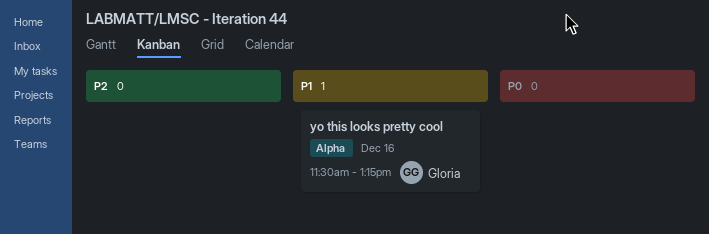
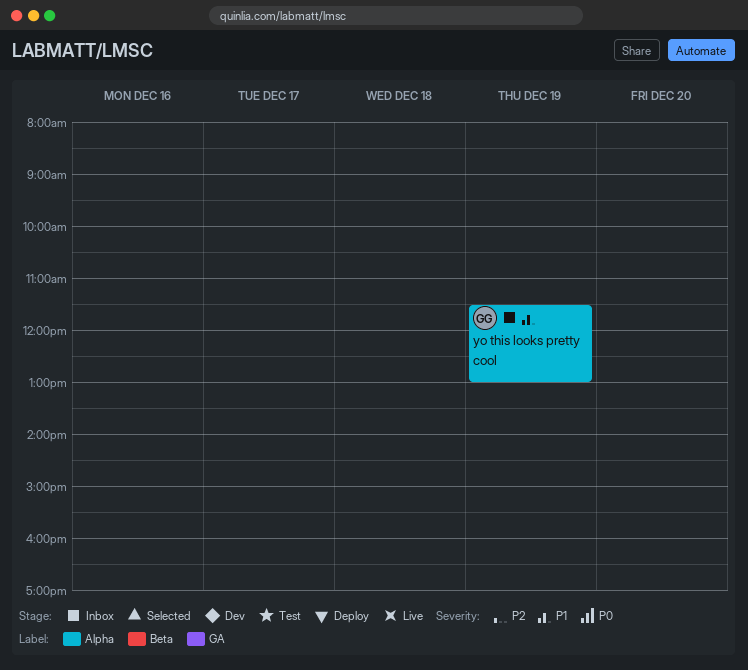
yo this looks pretty cool, day: Dec 16 -> Dec 19
yo this looks pretty cool, ends: 13:15 -> 13:00

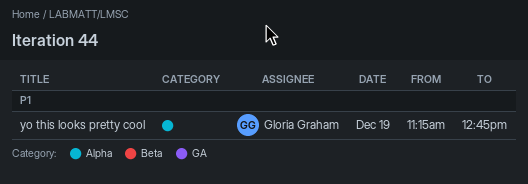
yo this looks pretty cool, begins: 11:30 -> 11:15
yo this looks pretty cool, ends: 13:00 -> 12:45

